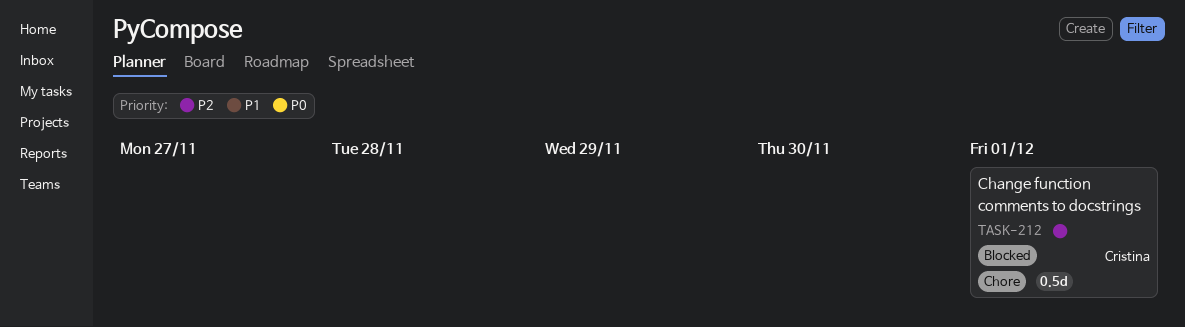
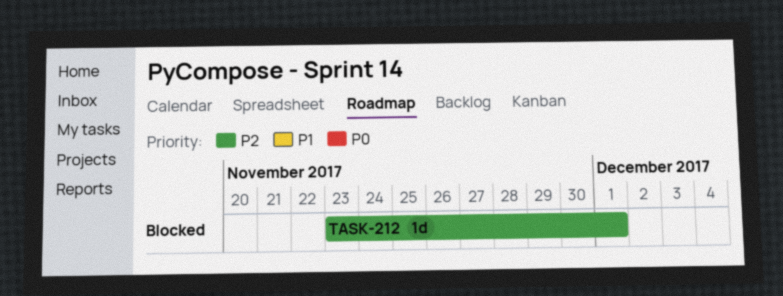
TASK-212, estimate: 0.5d -> 1d

